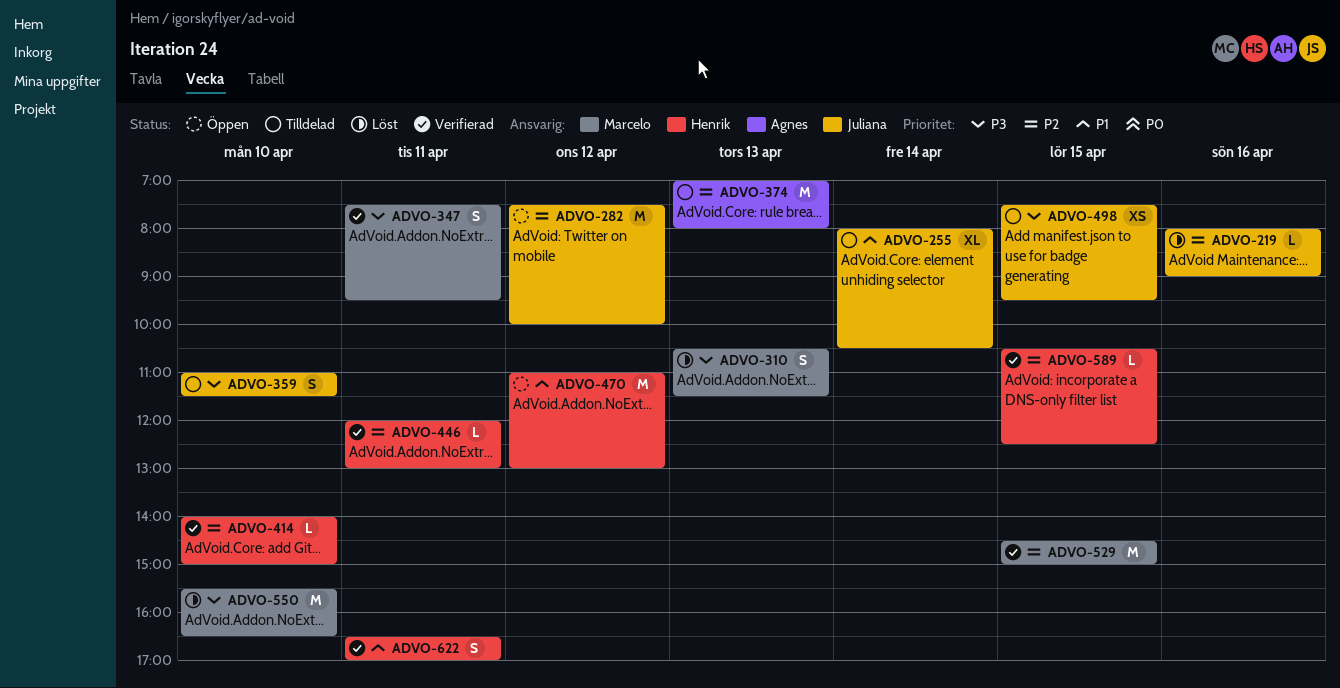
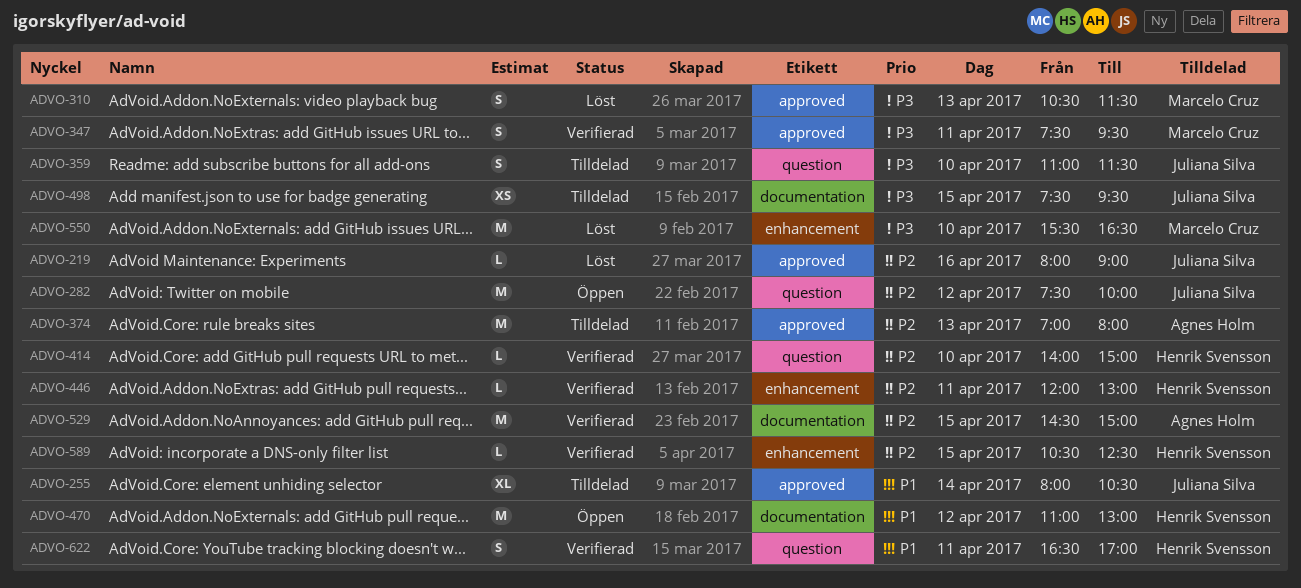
ADVO-529, owner: Marcelo Cruz -> Agnes Holm

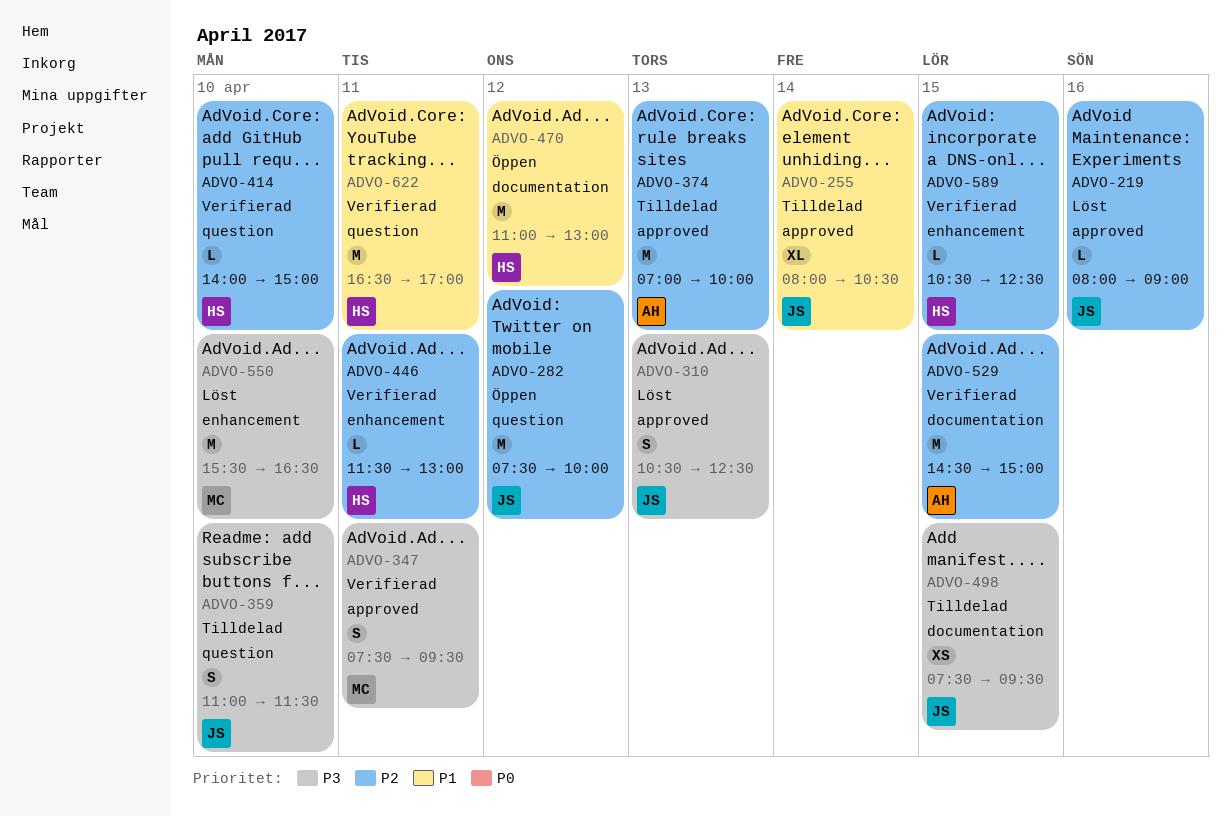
ADVO-310, owner: Marcelo Cruz -> Juliana Silva
ADVO-310, ends: 11:30 -> 12:30
ADVO-374, ends: 08:00 -> 10:00
ADVO-446, begins: 12:00 -> 11:30
ADVO-622, estimate: S -> M

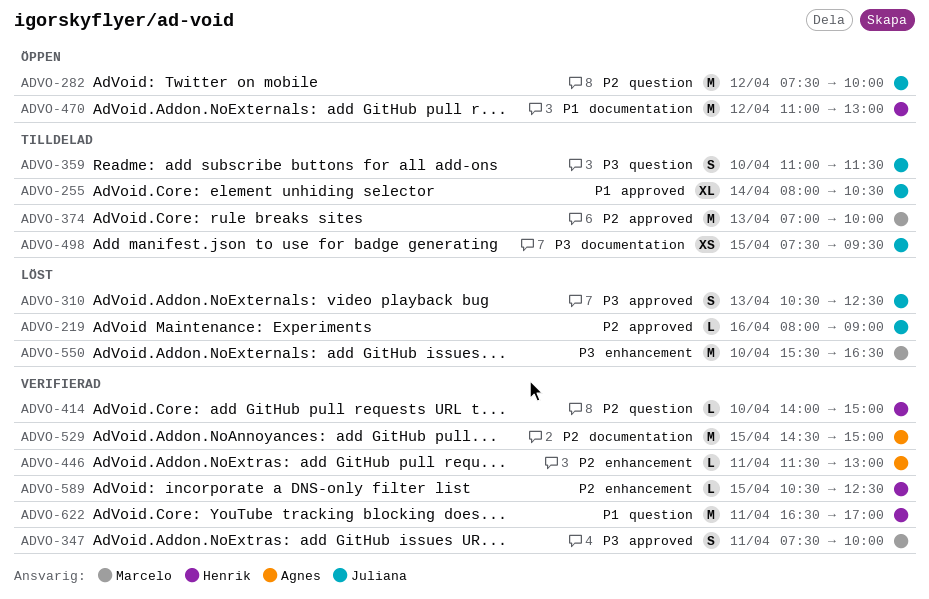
ADVO-347, ends: 09:30 -> 10:00
ADVO-374, owner: Agnes -> Marcelo
ADVO-446, owner: Henrik -> Agnes

